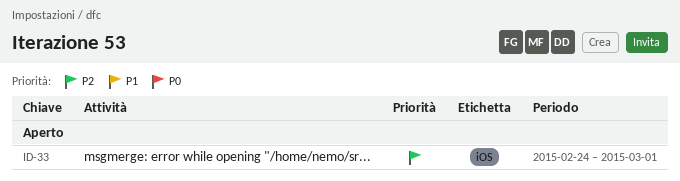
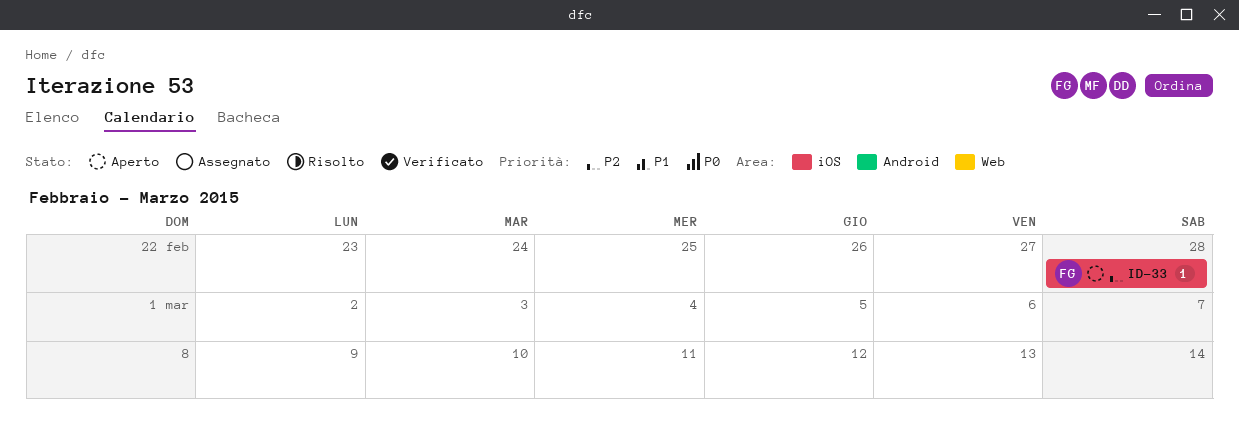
ID-33, start: Feb 24 -> Feb 28
ID-33, due: Mar 1 -> Feb 28

